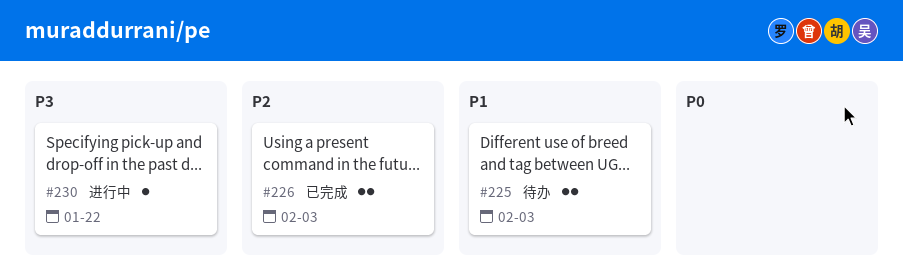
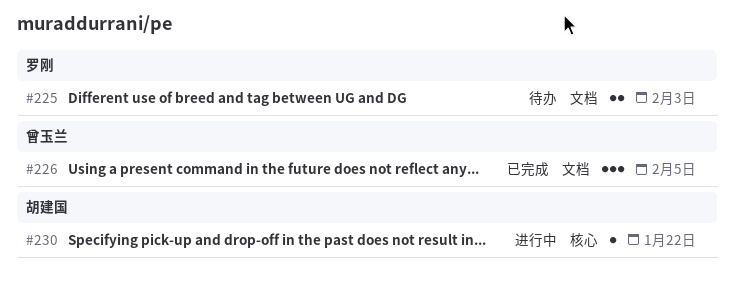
#226, estimate: 2 -> 3
#226, due: Feb 3 -> Feb 5

